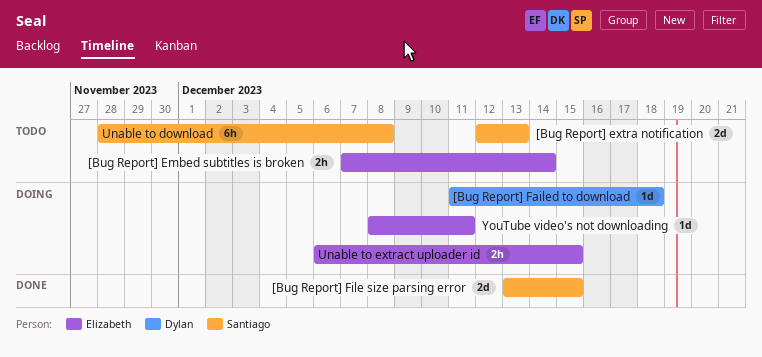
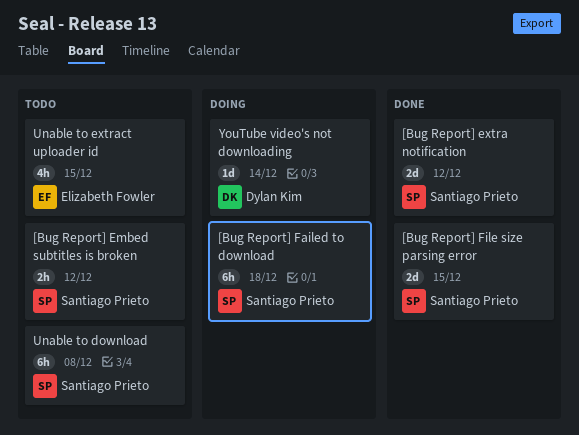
[Bug Report] Embed subtitles is broken, owner: Elizabeth Fowler -> Santiago Prieto
[Bug Report] Embed subtitles is broken, due: Dec 14 -> Dec 12
[Bug Report] extra notification, status: Todo -> Done
[Bug Report] extra notification, due: Dec 13 -> Dec 12
[Bug Report] Failed to download, owner: Dylan Kim -> Santiago Prieto
[Bug Report] Failed to download, estimate: 1d -> 6h
Unable to extract uploader id, status: Doing -> Todo
Unable to extract uploader id, estimate: 2h -> 4h
YouTube video's not downloading, owner: Elizabeth Fowler -> Dylan Kim
YouTube video's not downloading, due: Dec 11 -> Dec 14

